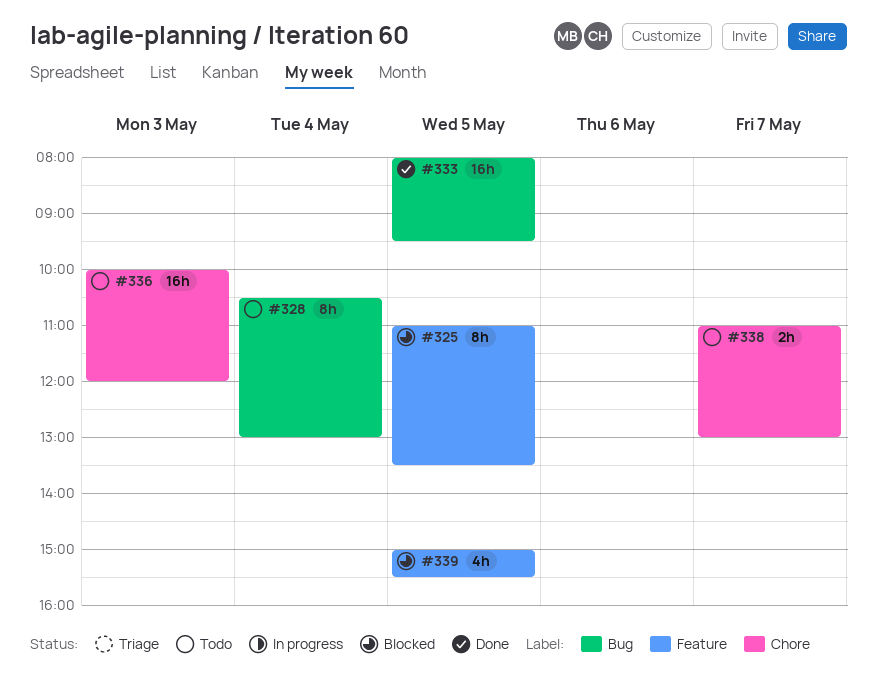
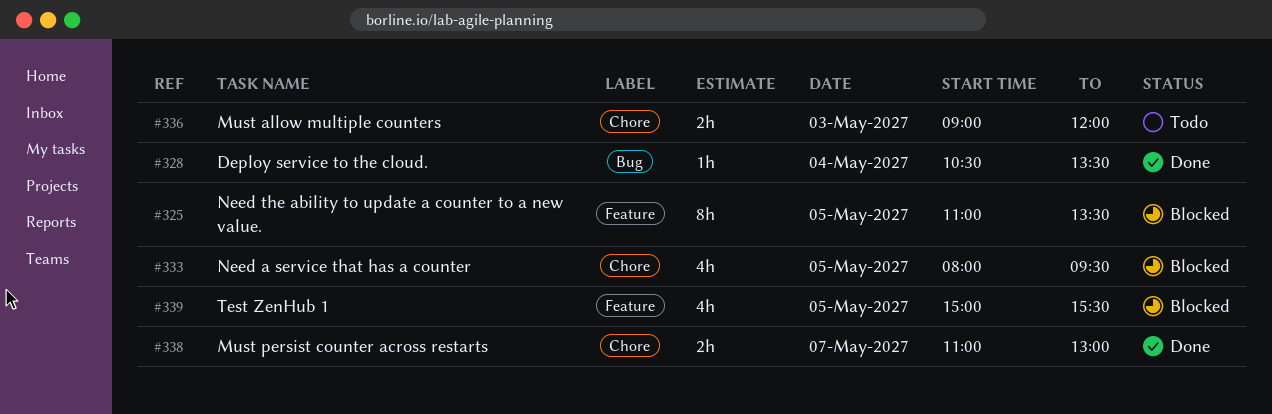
#328, status: Todo -> Done
#328, estimate: 8h -> 1h
#328, ends: 13:00 -> 13:30
#333, status: Done -> Blocked
#333, label: Bug -> Chore
#333, estimate: 16h -> 4h
#336, estimate: 16h -> 2h
#336, begins: 10:00 -> 09:00
#338, status: Todo -> Done

